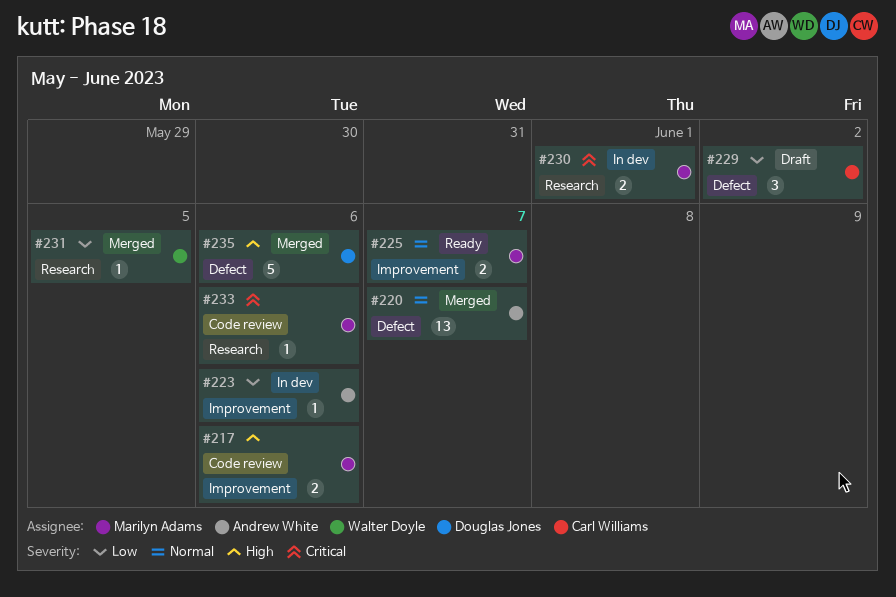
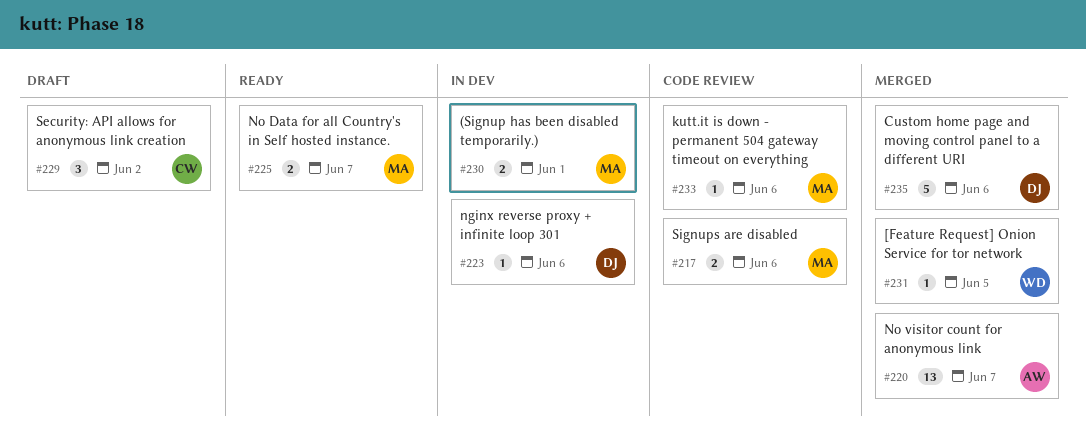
#223, owner: Andrew White -> Douglas Jones

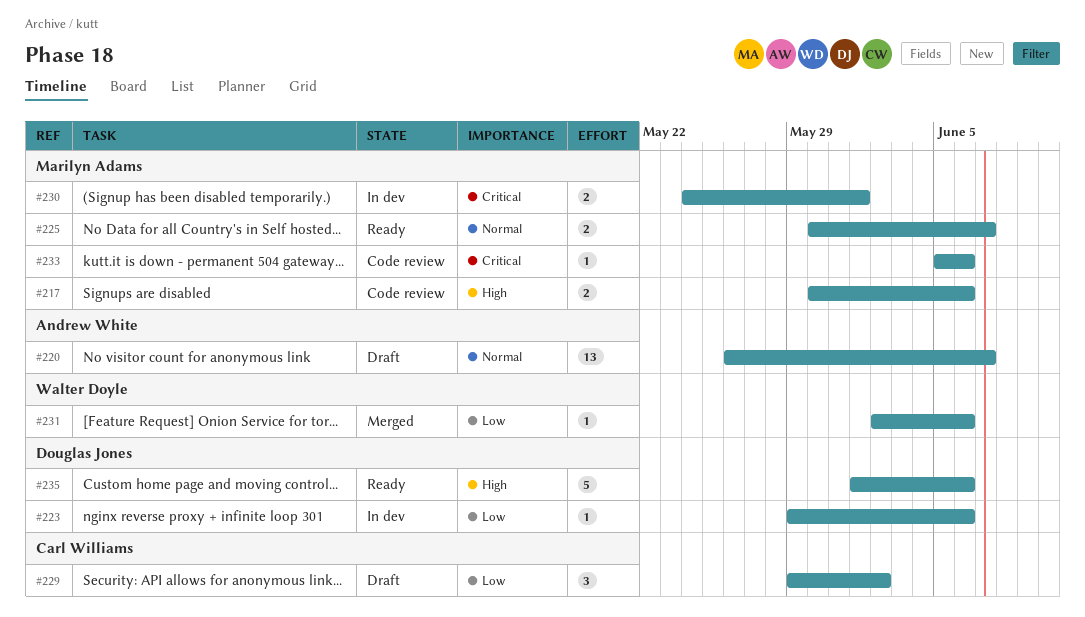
#220, status: Merged -> Draft
#231, due: Jun 5 -> Jun 6
#235, status: Merged -> Ready

